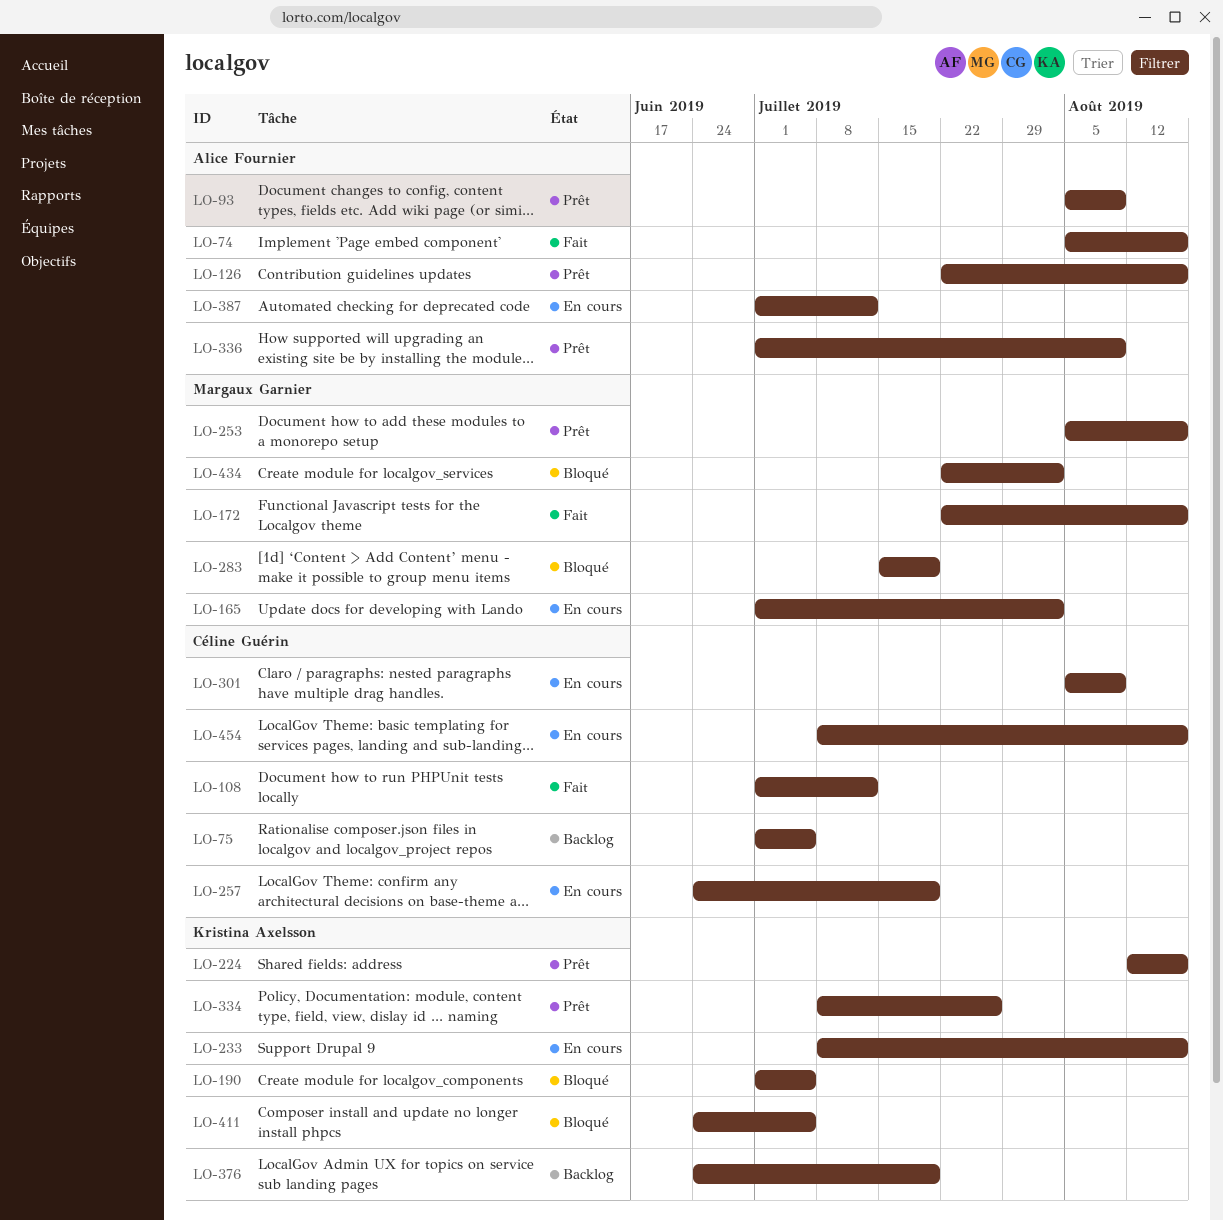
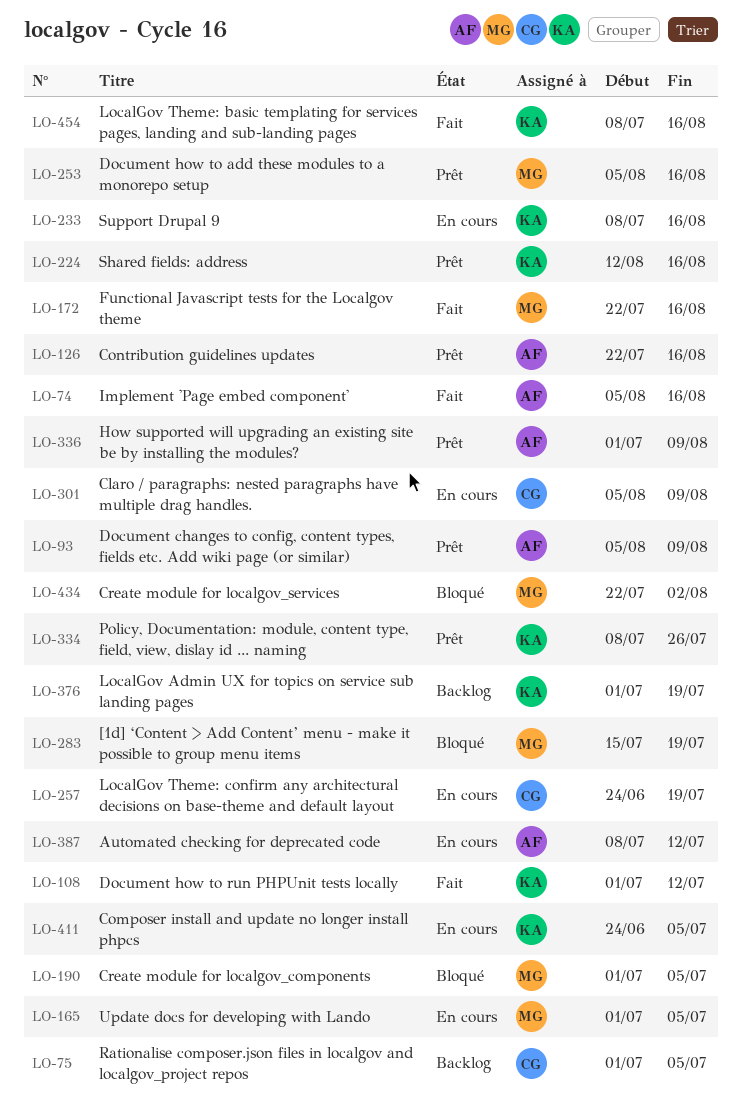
LO-108, owner: Céline Guérin -> Kristina Axelsson
LO-165, due: Aug 2 -> Jul 5
LO-190, owner: Kristina Axelsson -> Margaux Garnier
LO-376, start: Jun 24 -> Jul 1
LO-387, start: Jul 1 -> Jul 8
LO-411, status: Bloqué -> En cours
LO-454, status: En cours -> Fait
LO-454, owner: Céline Guérin -> Kristina Axelsson

